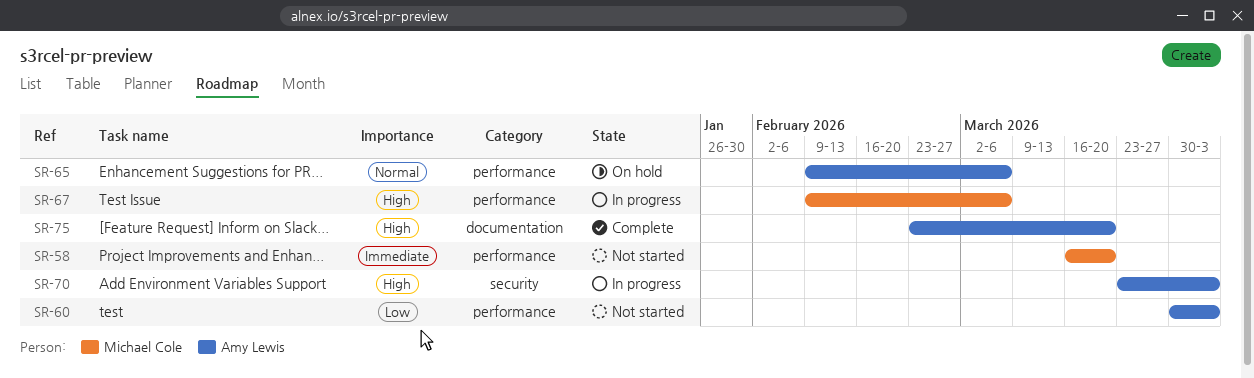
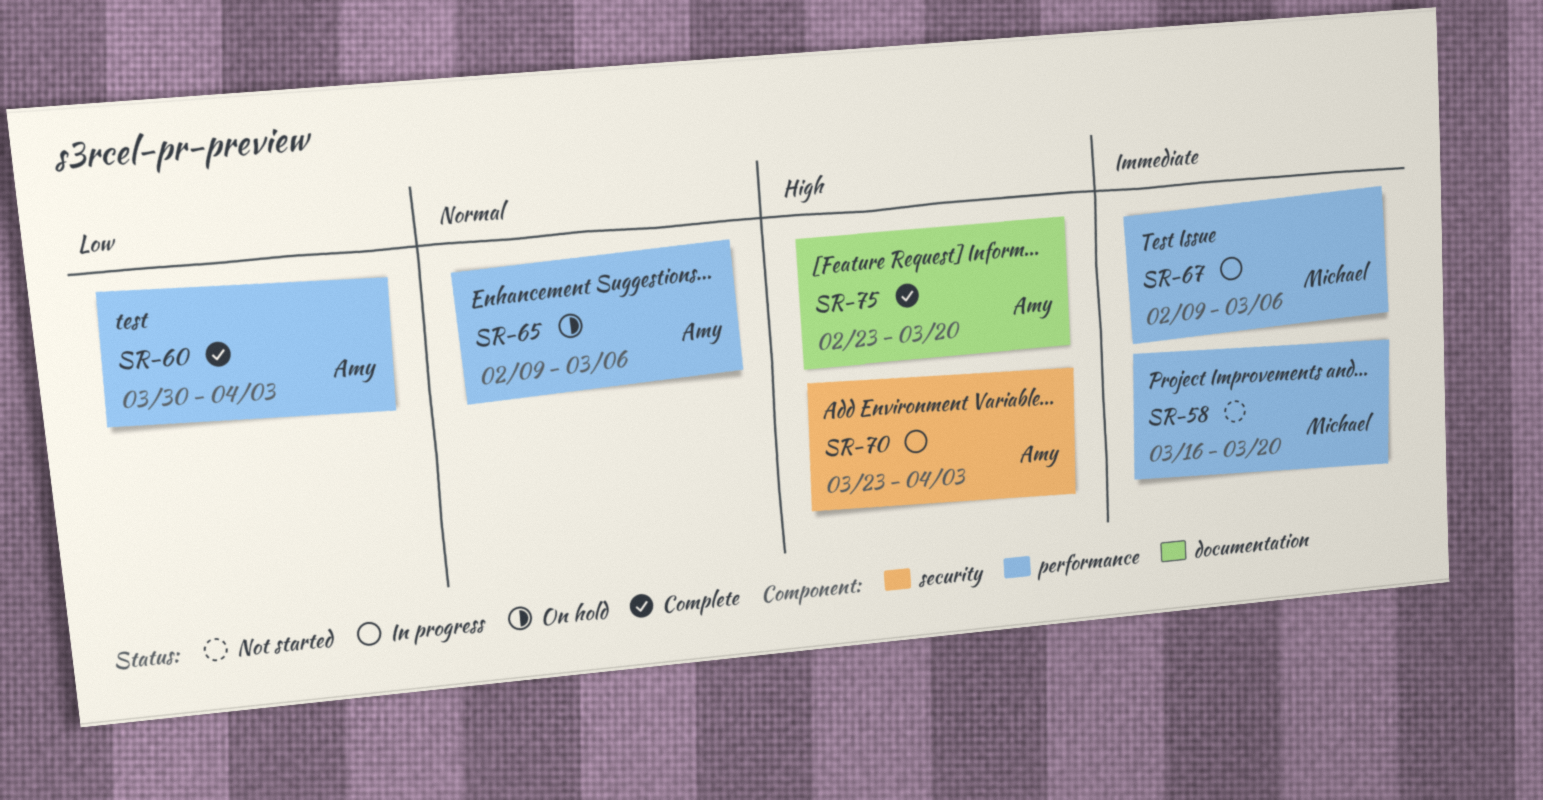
SR-60, status: Not started -> Complete
SR-67, priority: High -> Immediate

